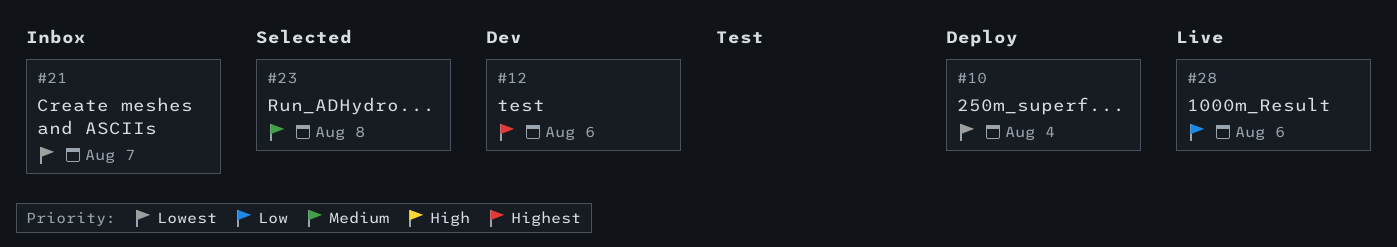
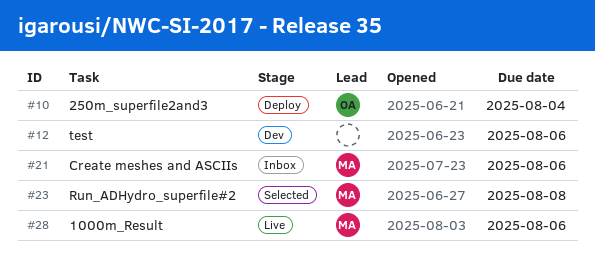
#21, due: Aug 7 -> Aug 6

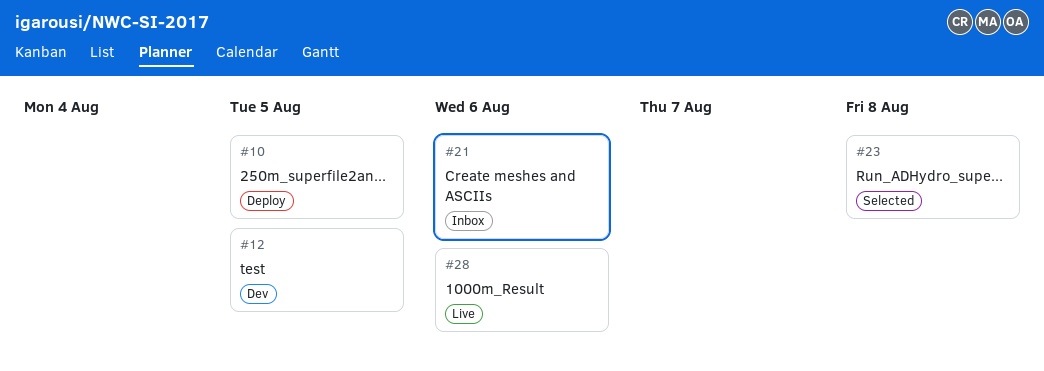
#10, due: Aug 4 -> Aug 5
#12, due: Aug 6 -> Aug 5

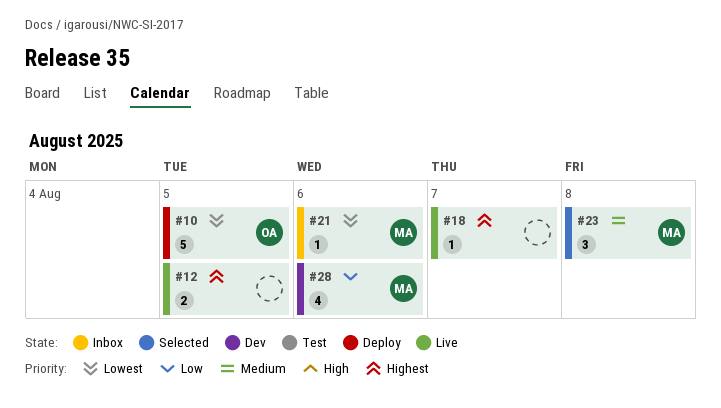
#12, status: Dev -> Live
#18: none -> present
#28, status: Live -> Dev

